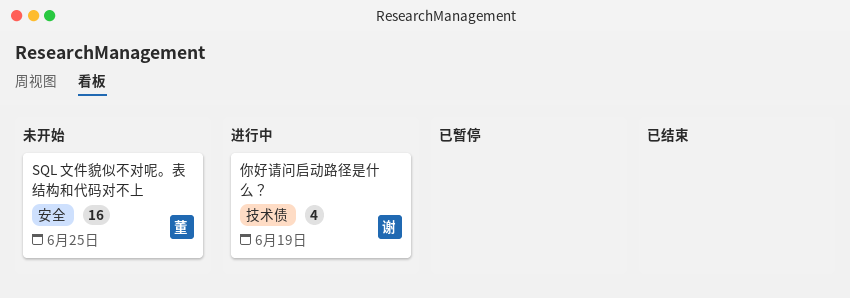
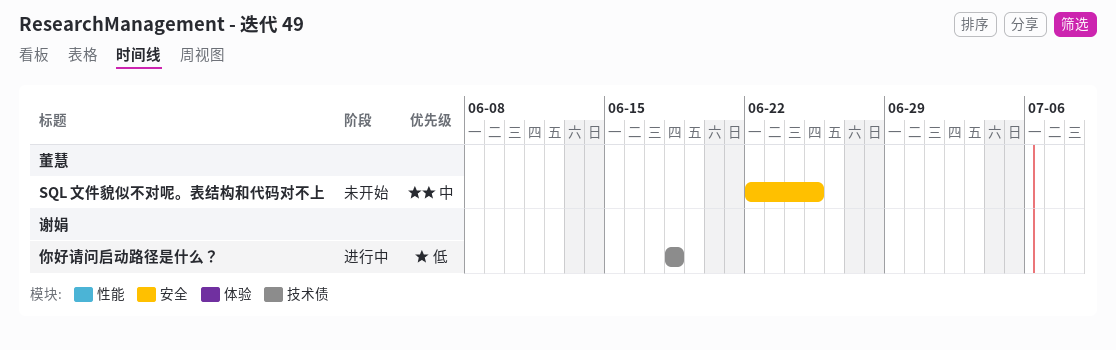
你好请问启动路径是什么？, due: Jun 19 -> Jun 18

